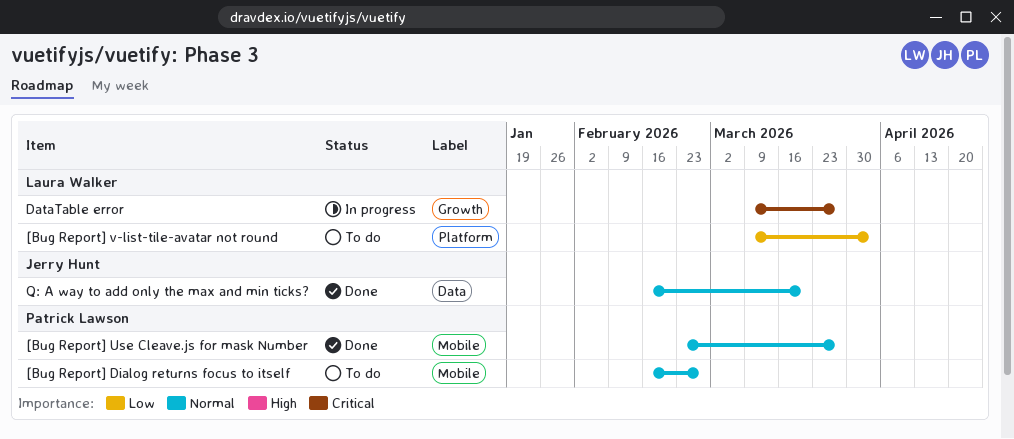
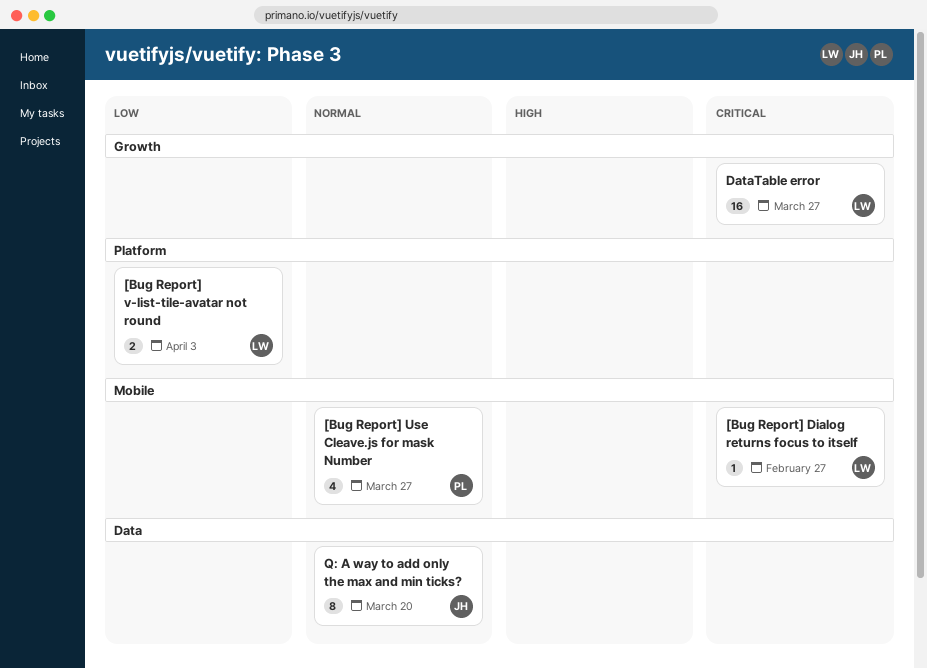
[Bug Report] Dialog returns focus to itself, owner: Patrick Lawson -> Laura Walker
[Bug Report] Dialog returns focus to itself, priority: Normal -> Critical

